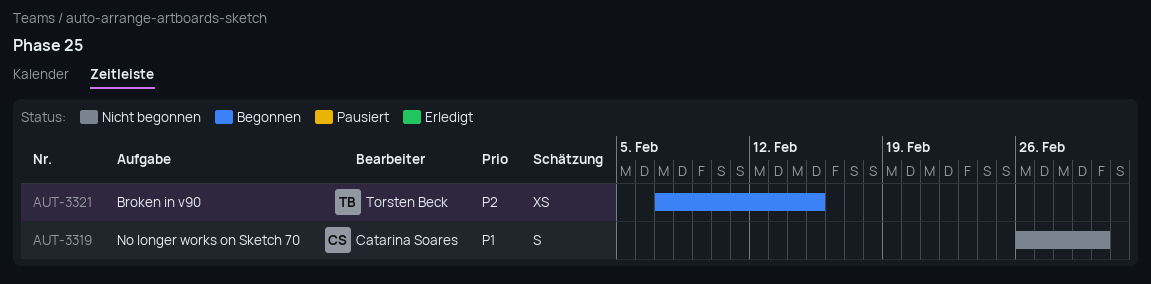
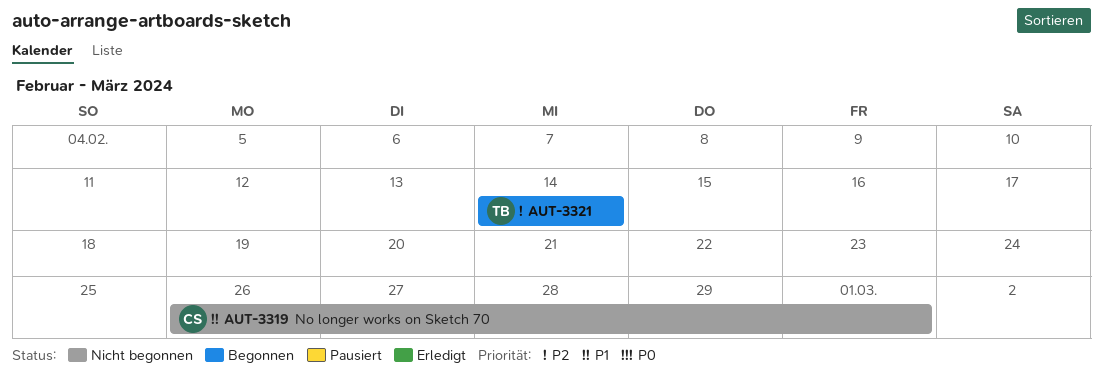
AUT-3321, start: Feb 7 -> Feb 14
AUT-3321, due: Feb 15 -> Feb 14

